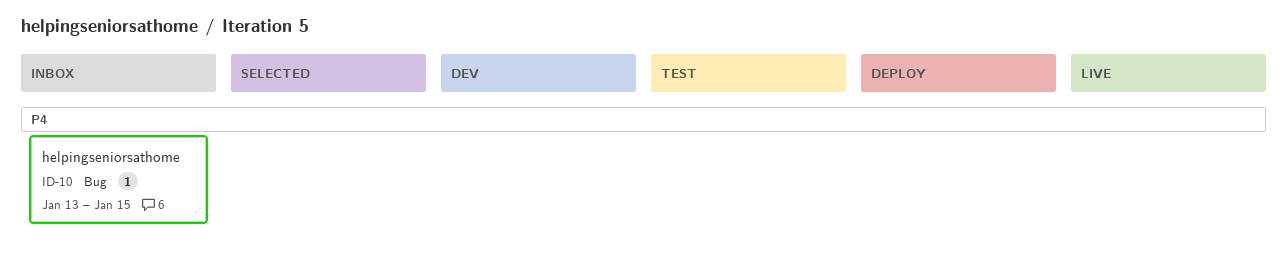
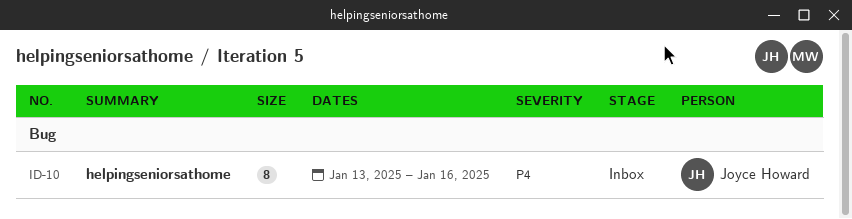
ID-10, estimate: 1 -> 8
ID-10, due: Jan 15 -> Jan 16

